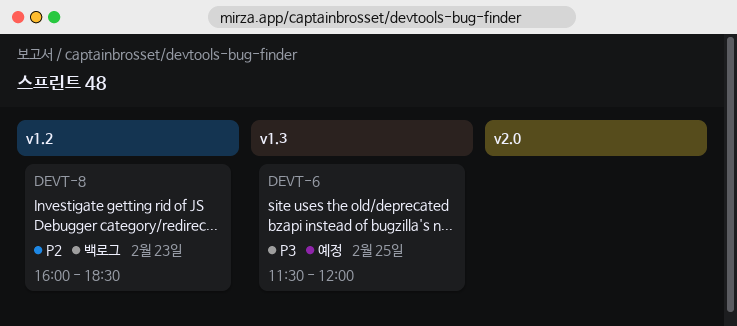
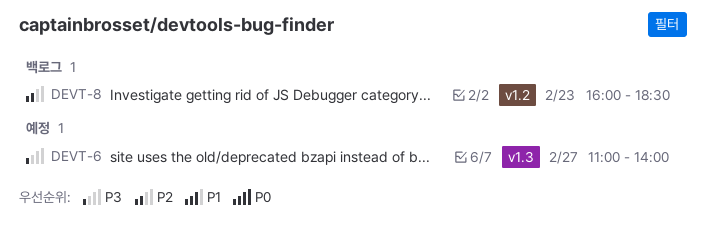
DEVT-6, day: Feb 25 -> Feb 27
DEVT-6, begins: 11:30 -> 11:00
DEVT-6, ends: 12:00 -> 14:00

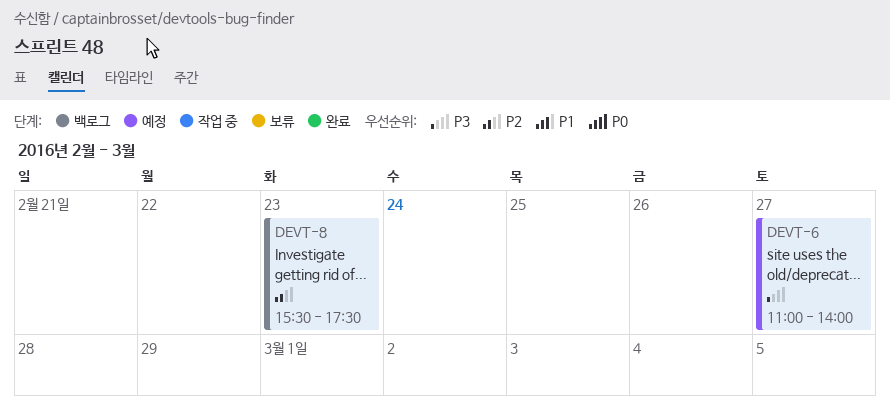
DEVT-8, begins: 16:00 -> 15:30
DEVT-8, ends: 18:30 -> 17:30

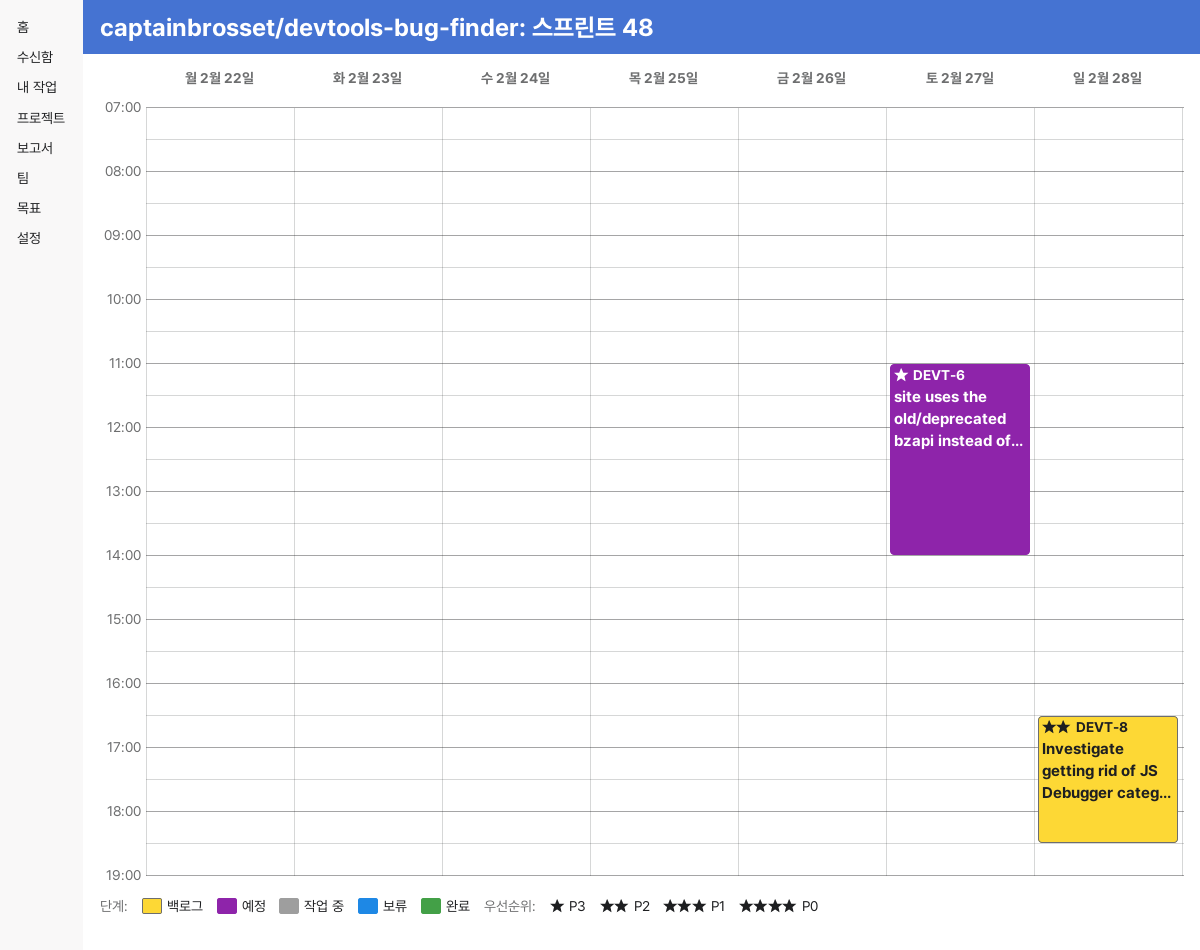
DEVT-8, day: Feb 23 -> Feb 28
DEVT-8, begins: 15:30 -> 16:30
DEVT-8, ends: 17:30 -> 18:30

